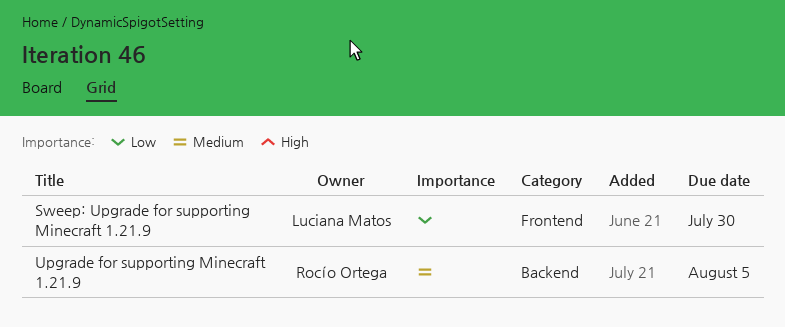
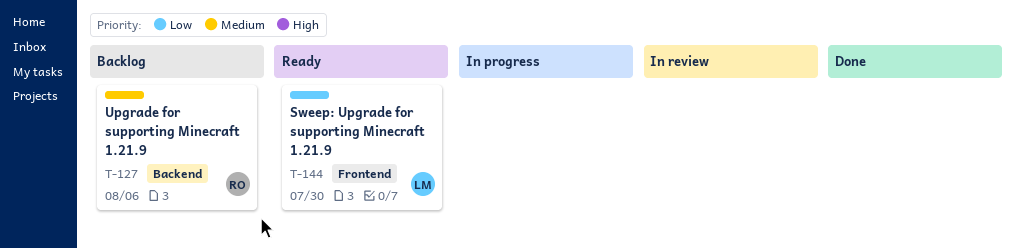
Upgrade for supporting Minecraft 1.21.9, due: Aug 5 -> Aug 6

